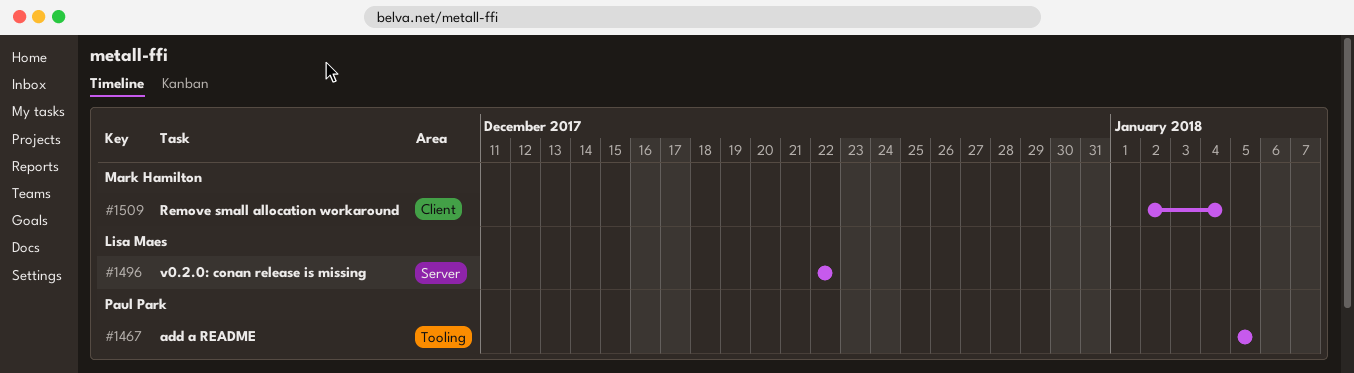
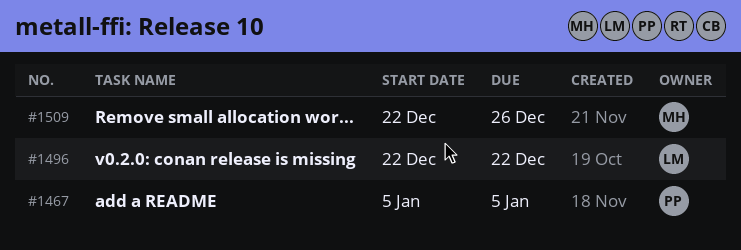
#1509, start: Jan 2 -> Dec 22
#1509, due: Jan 4 -> Dec 26

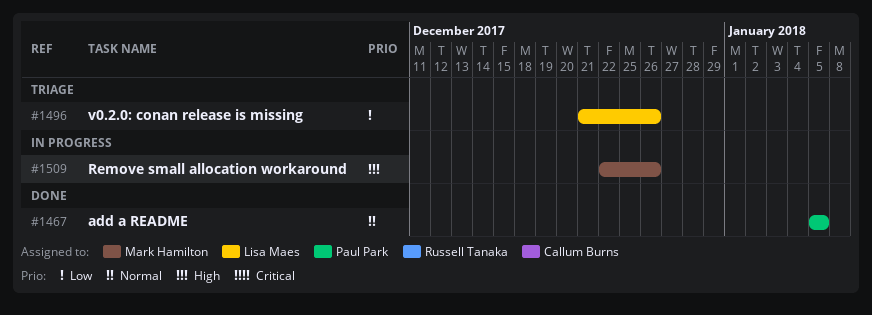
#1496, start: Dec 22 -> Dec 21
#1496, due: Dec 22 -> Dec 26

